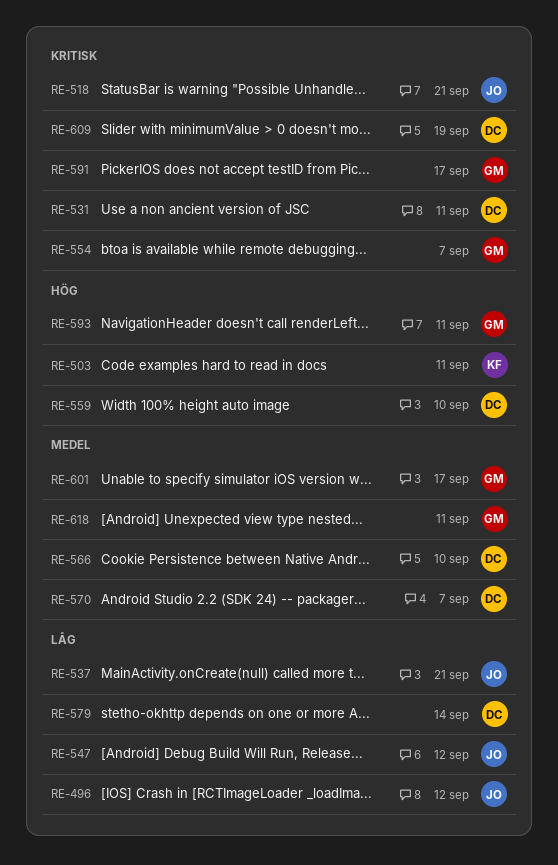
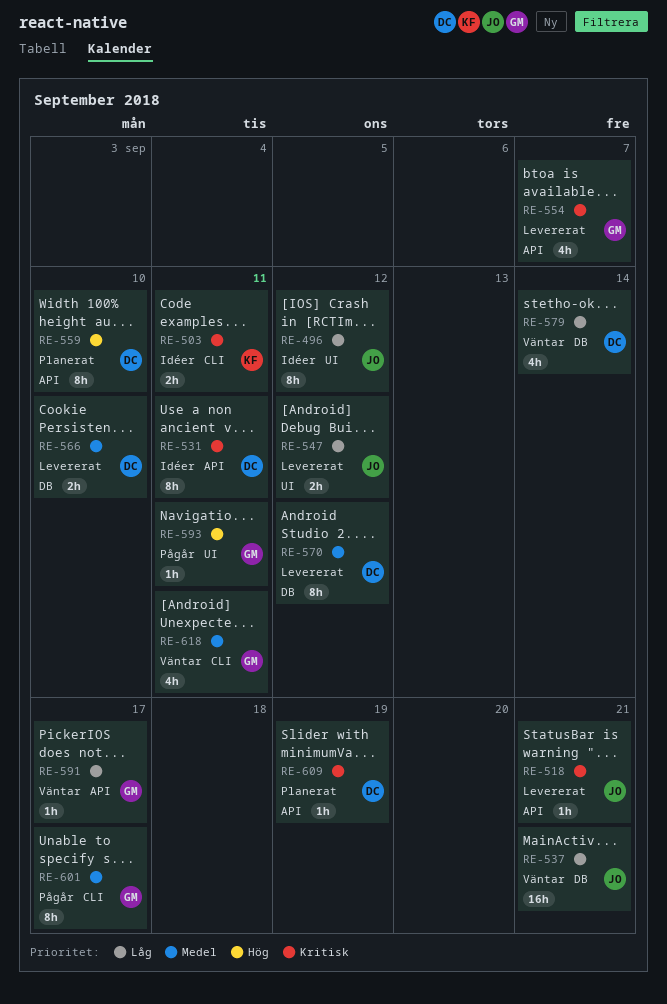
RE-503, priority: Hög -> Kritisk
RE-570, due: Sep 7 -> Sep 12
RE-591, priority: Kritisk -> Låg

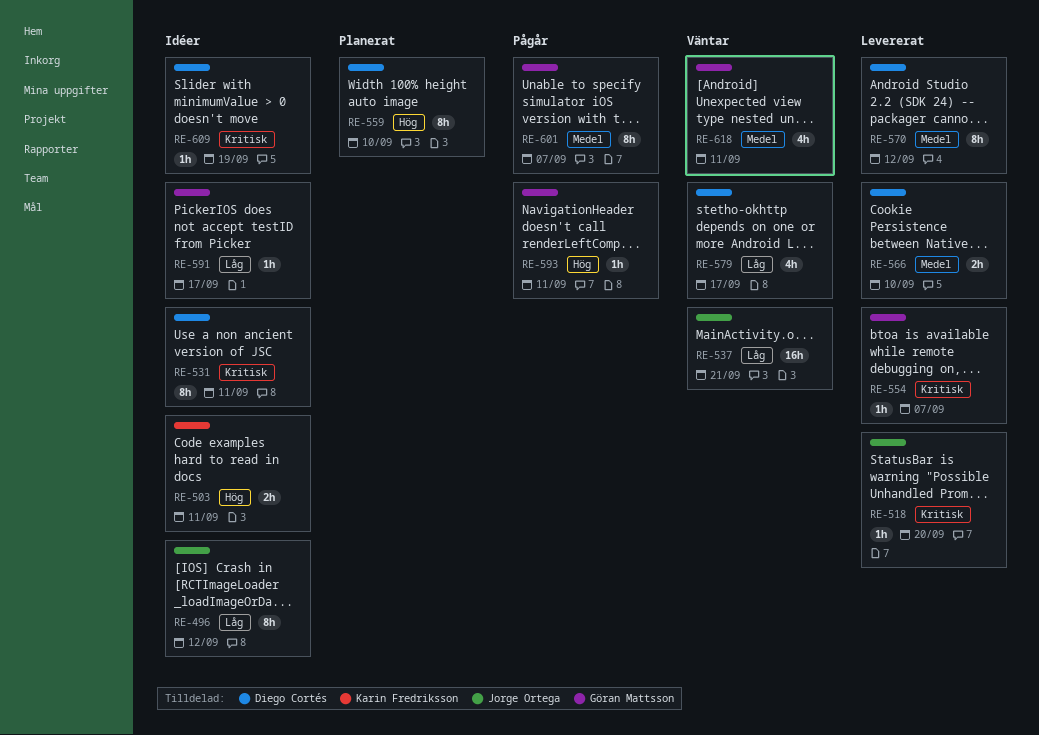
RE-503, priority: Kritisk -> Hög
RE-518, due: Sep 21 -> Sep 20
RE-547: present -> none
RE-554, estimate: 4h -> 1h
RE-579, due: Sep 14 -> Sep 17
RE-591, status: Väntar -> Idéer
RE-601, due: Sep 17 -> Sep 7
RE-609, status: Planerat -> Idéer

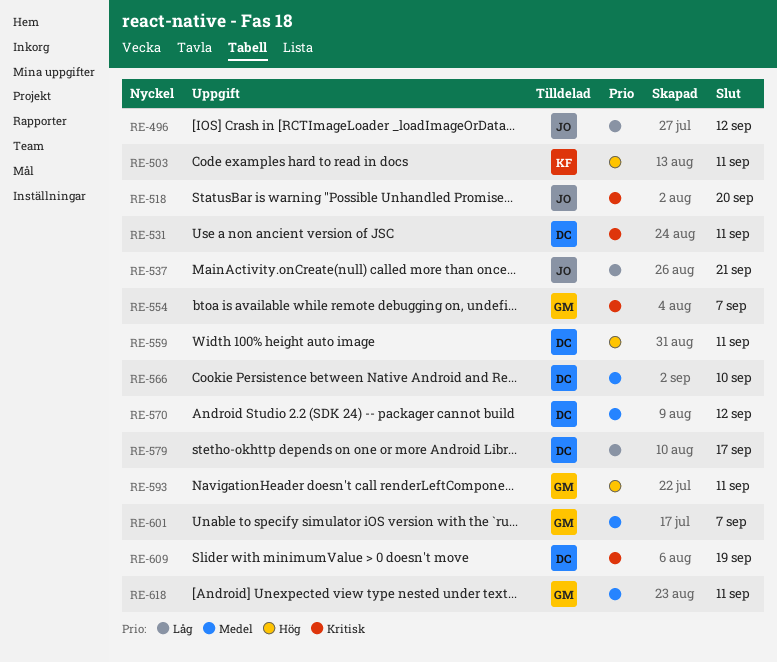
RE-559, due: Sep 10 -> Sep 11
RE-591: present -> none

